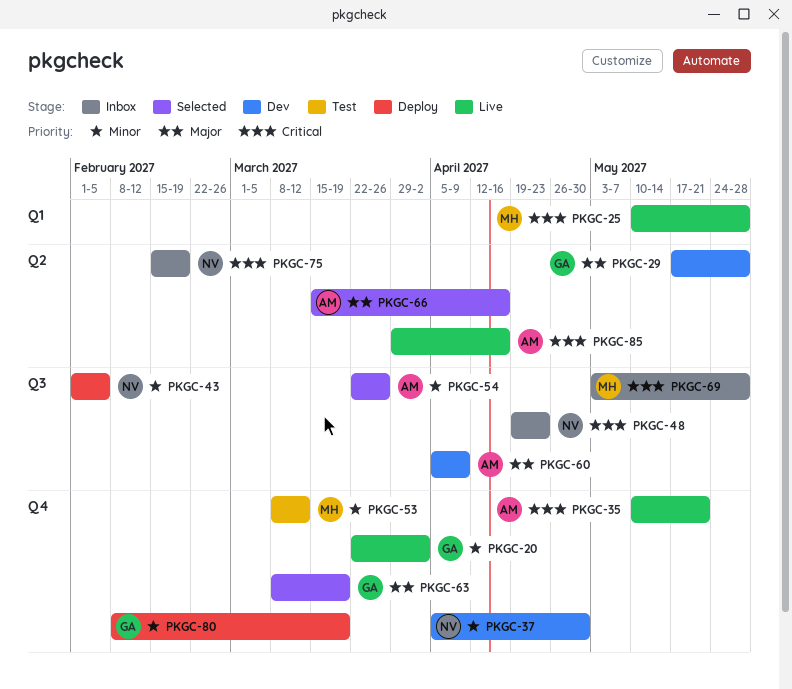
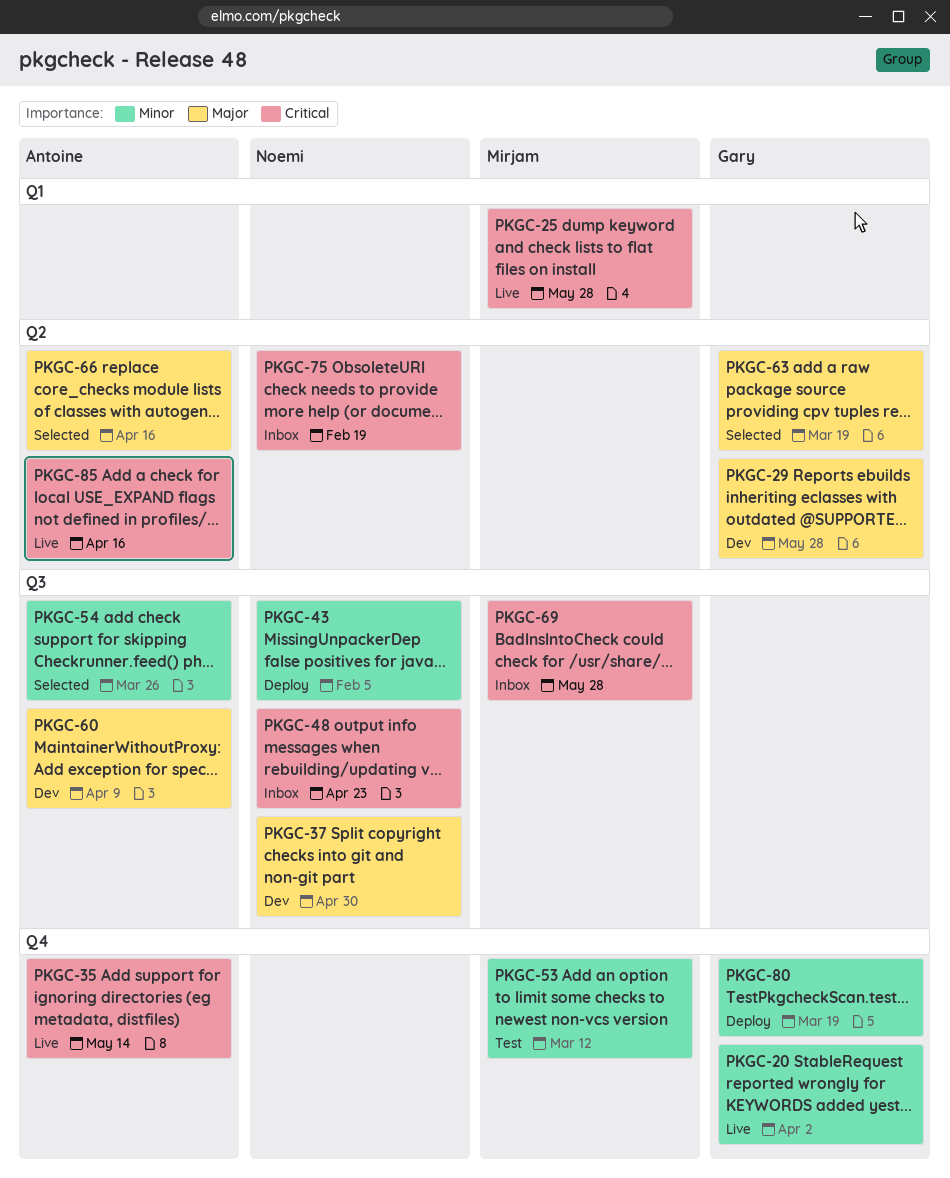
PKGC-35, due: May 21 -> May 14
PKGC-37, priority: Minor -> Major
PKGC-37, label: Q4 -> Q3
PKGC-63, label: Q4 -> Q2

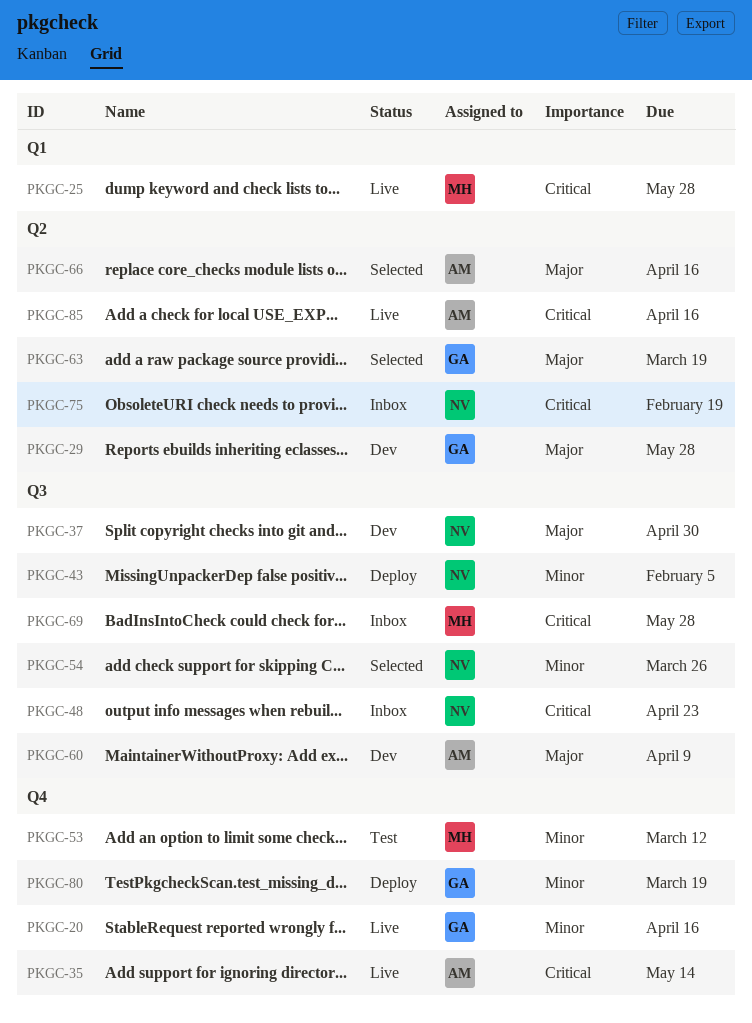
PKGC-20, due: Apr 2 -> Apr 16
PKGC-54, owner: Antoine -> Noemi

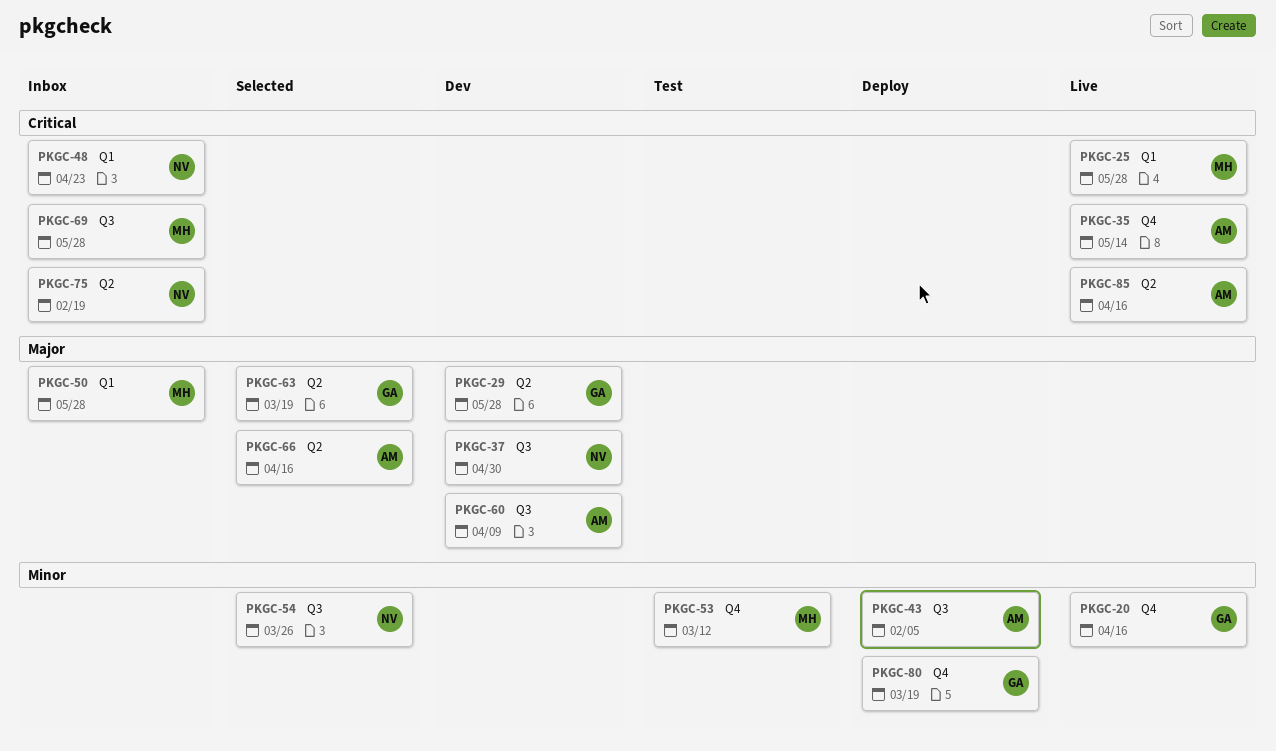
PKGC-43, owner: NV -> AM
PKGC-48, label: Q3 -> Q1
PKGC-50: none -> present

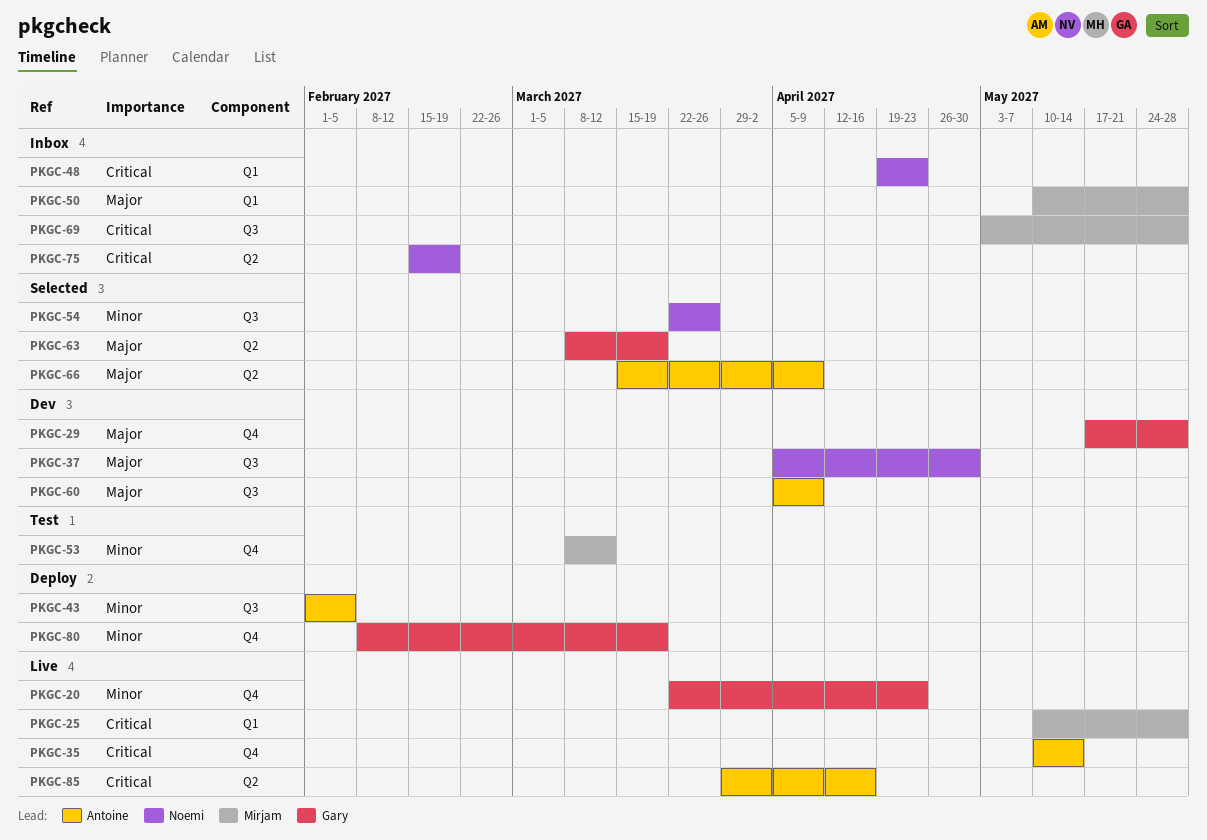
PKGC-20, due: Apr 16 -> Apr 23
PKGC-29, label: Q2 -> Q4
PKGC-66, due: Apr 16 -> Apr 9

